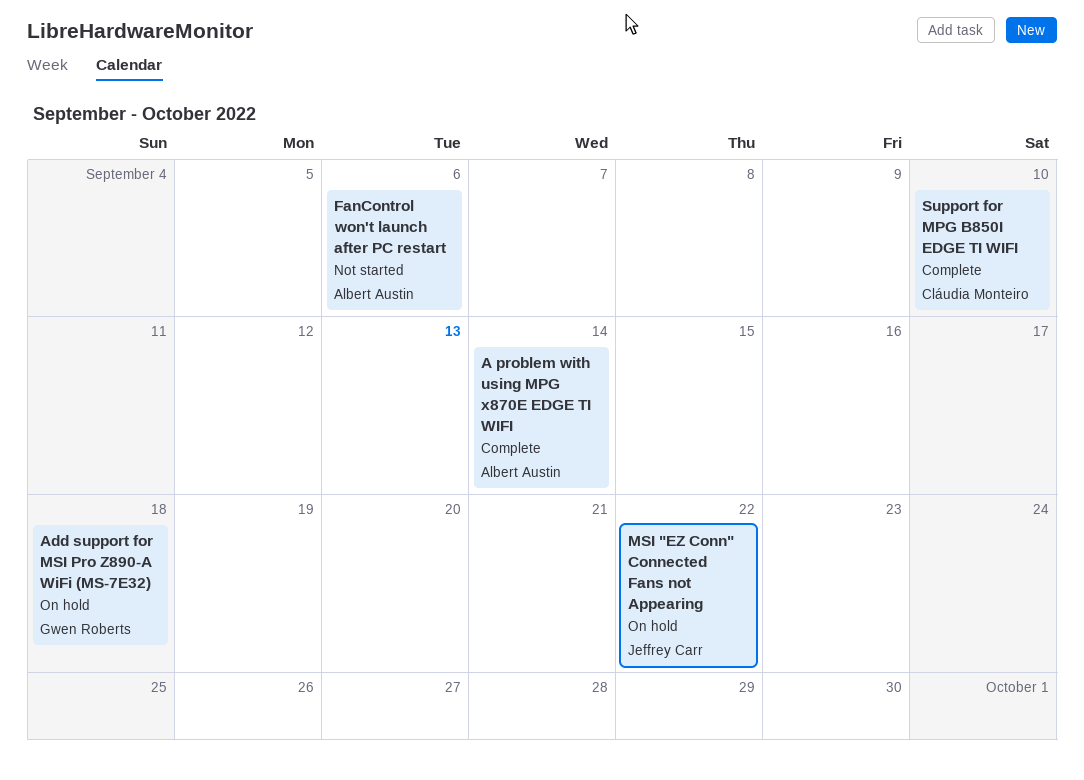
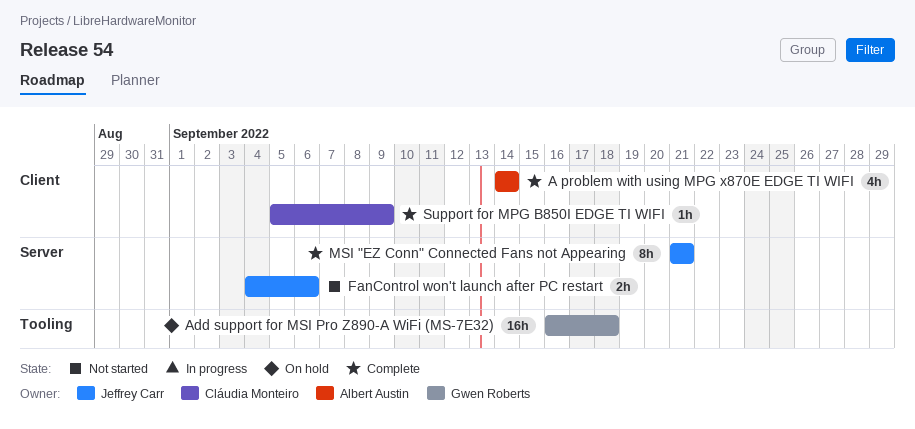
FanControl won't launch after PC restart, owner: Albert Austin -> Jeffrey Carr
MSI "EZ Conn" Connected Fans not Appearing, status: On hold -> Complete
MSI "EZ Conn" Connected Fans not Appearing, due: Sep 22 -> Sep 21
Support for MPG B850I EDGE TI WIFI, due: Sep 10 -> Sep 9

